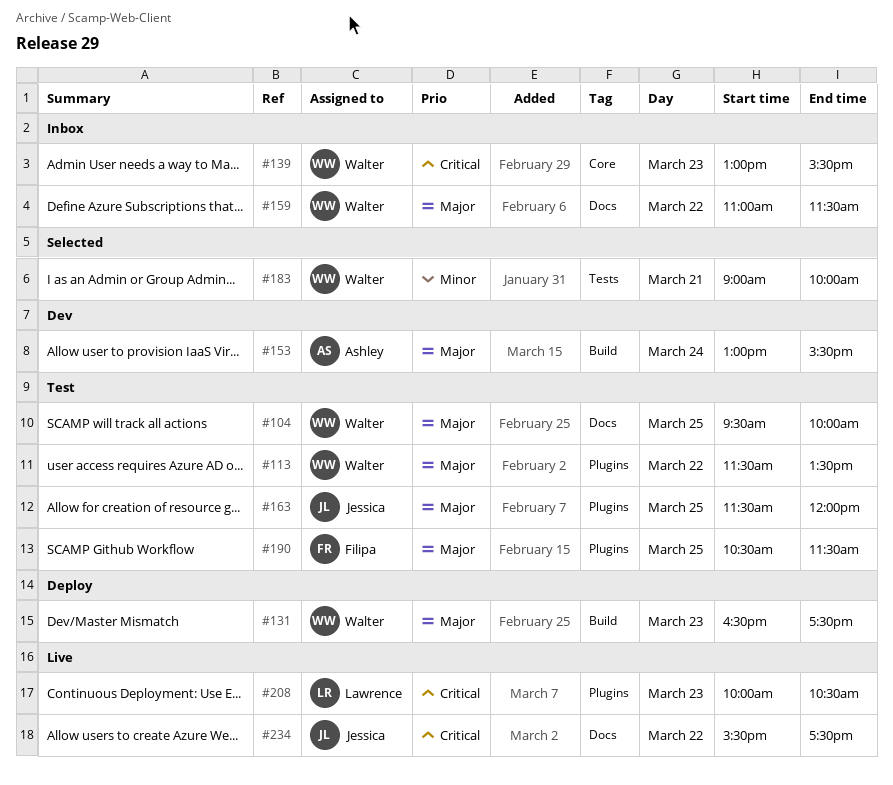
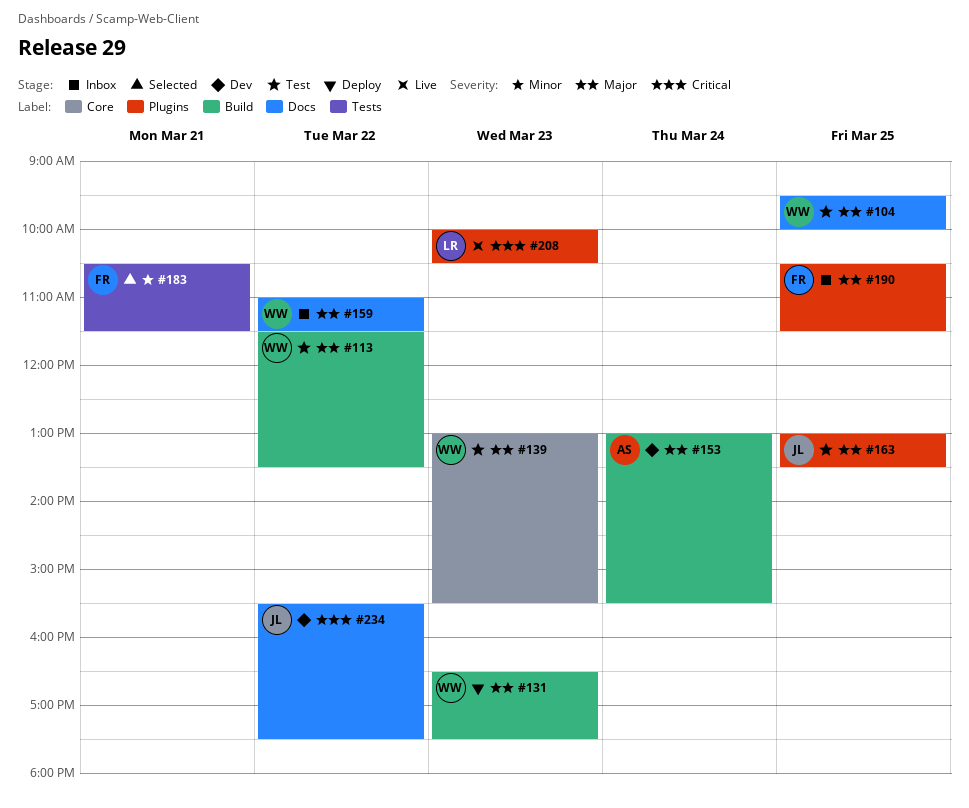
#113, label: Plugins -> Build
#139, status: Inbox -> Test
#139, priority: Critical -> Major
#163, begins: 11:30 -> 13:00
#163, ends: 12:00 -> 13:30
#183, owner: Walter -> Filipa
#183, begins: 09:00 -> 10:30
#183, ends: 10:00 -> 11:30
#190, status: Test -> Inbox
#234, status: Live -> Dev

